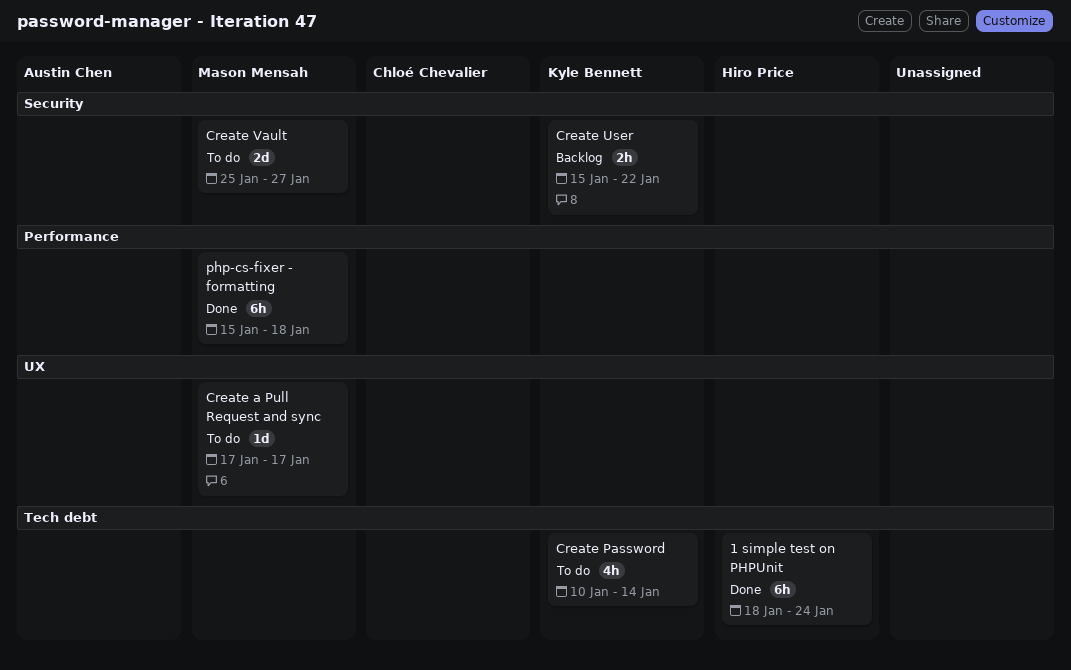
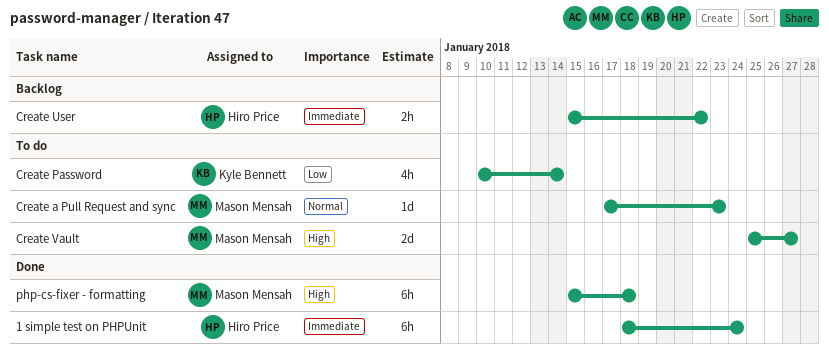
Create a Pull Request and sync, due: Jan 17 -> Jan 23
Create User, owner: Kyle Bennett -> Hiro Price

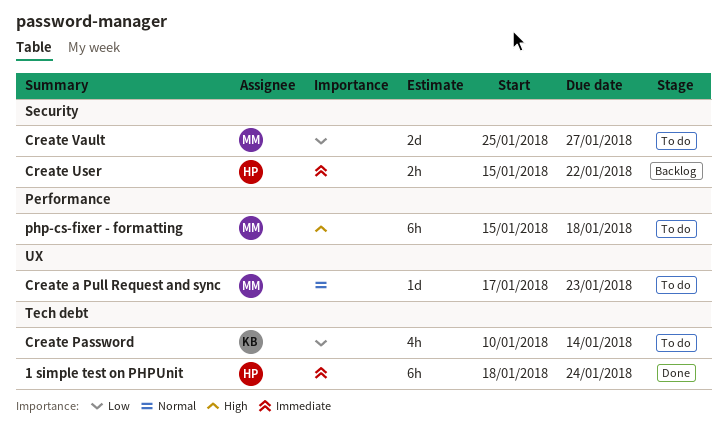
Create Vault, priority: High -> Low
php-cs-fixer - formatting, status: Done -> To do

